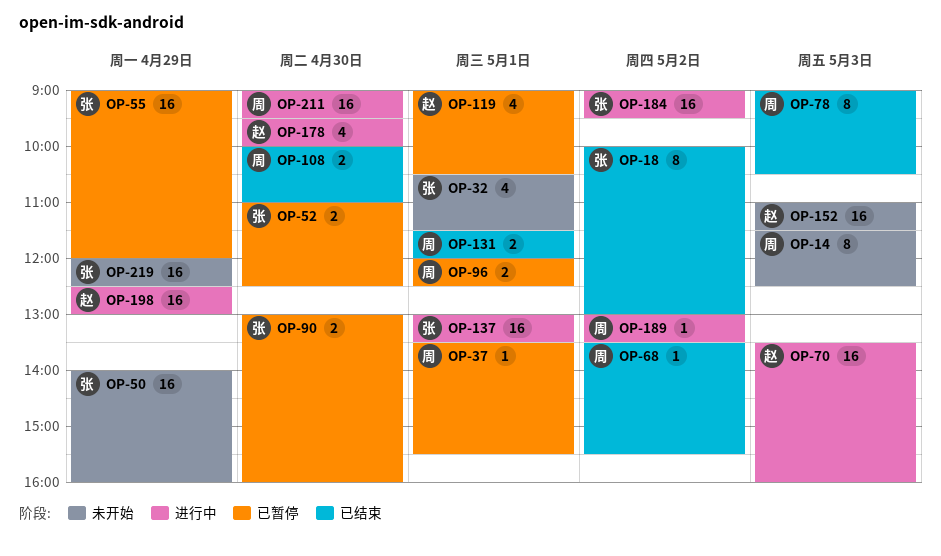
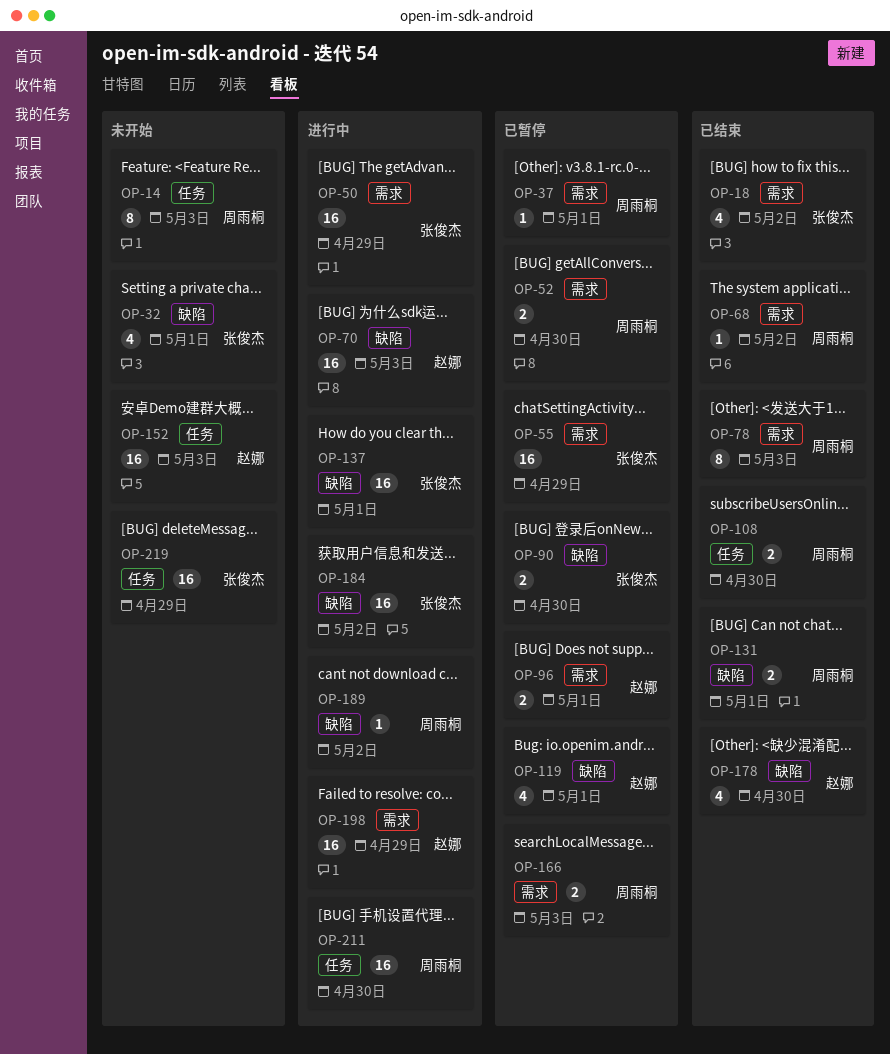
OP-18, estimate: 8 -> 4
OP-50, status: 未开始 -> 进行中
OP-52, owner: 张俊杰 -> 周雨桐
OP-96, owner: 周雨桐 -> 赵娜
OP-166: none -> present
OP-178, status: 进行中 -> 已结束

